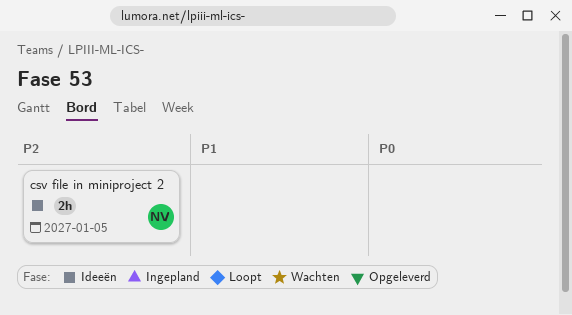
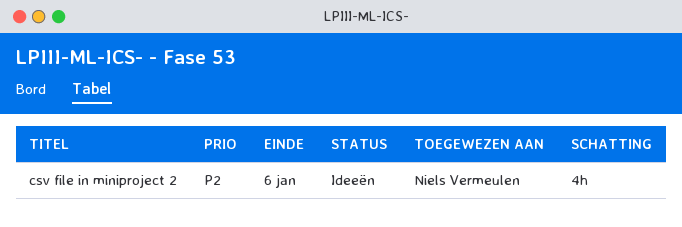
csv file in miniproject 2, estimate: 2h -> 4h
csv file in miniproject 2, due: Jan 5 -> Jan 6

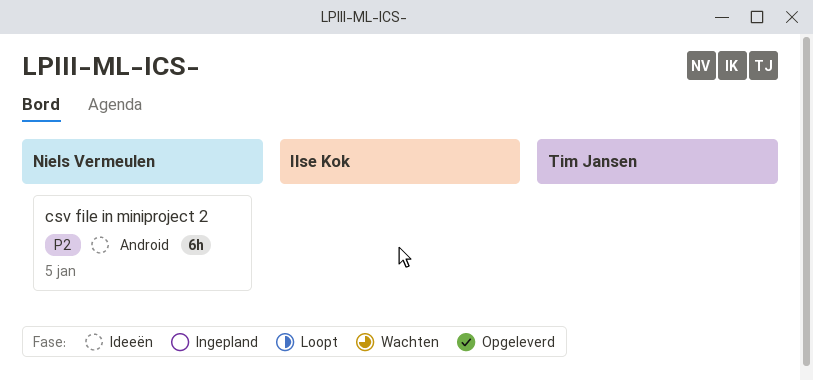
csv file in miniproject 2, estimate: 4h -> 6h
csv file in miniproject 2, due: Jan 6 -> Jan 5

